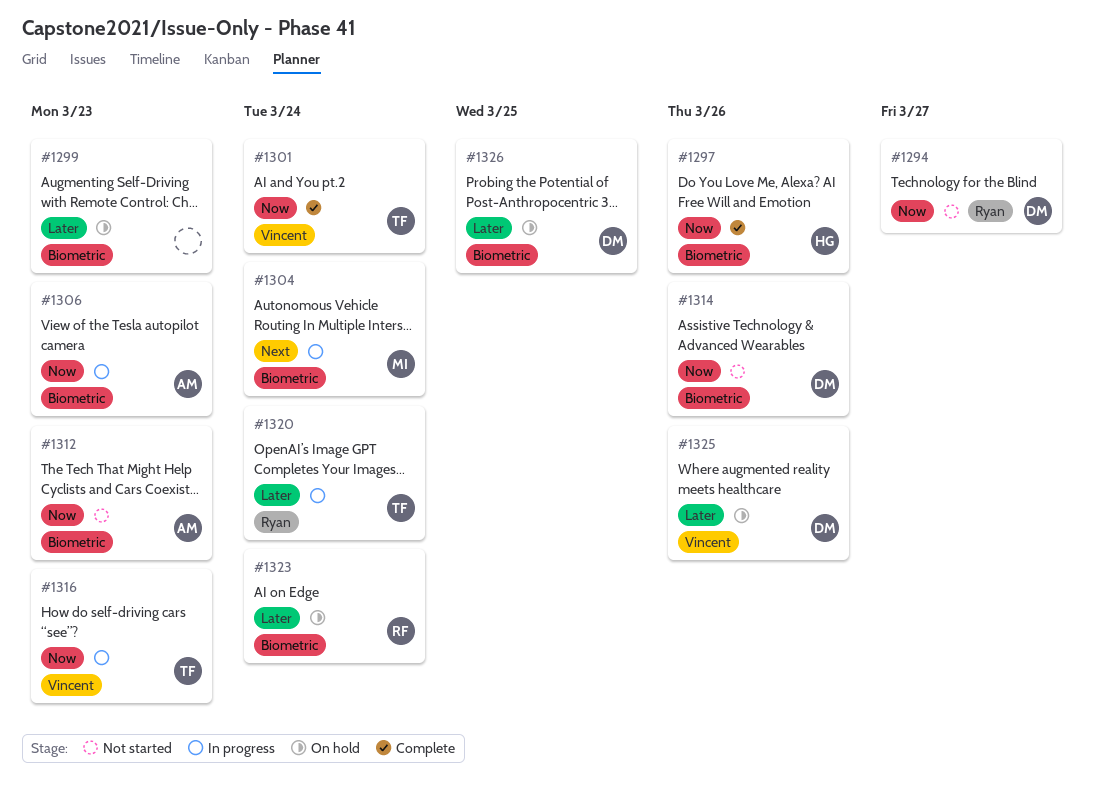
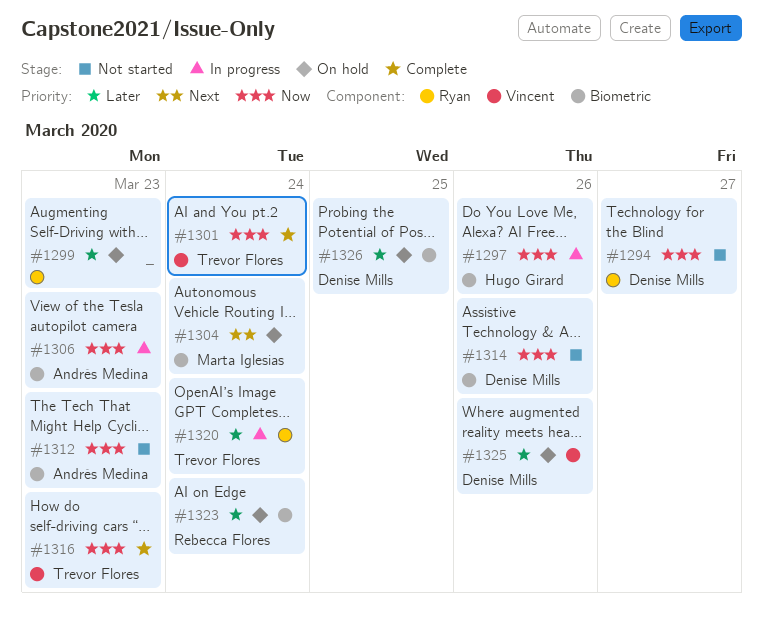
#1297, status: Complete -> In progress
#1299, label: Biometric -> Ryan
#1304, status: In progress -> On hold
#1316, status: In progress -> Complete

